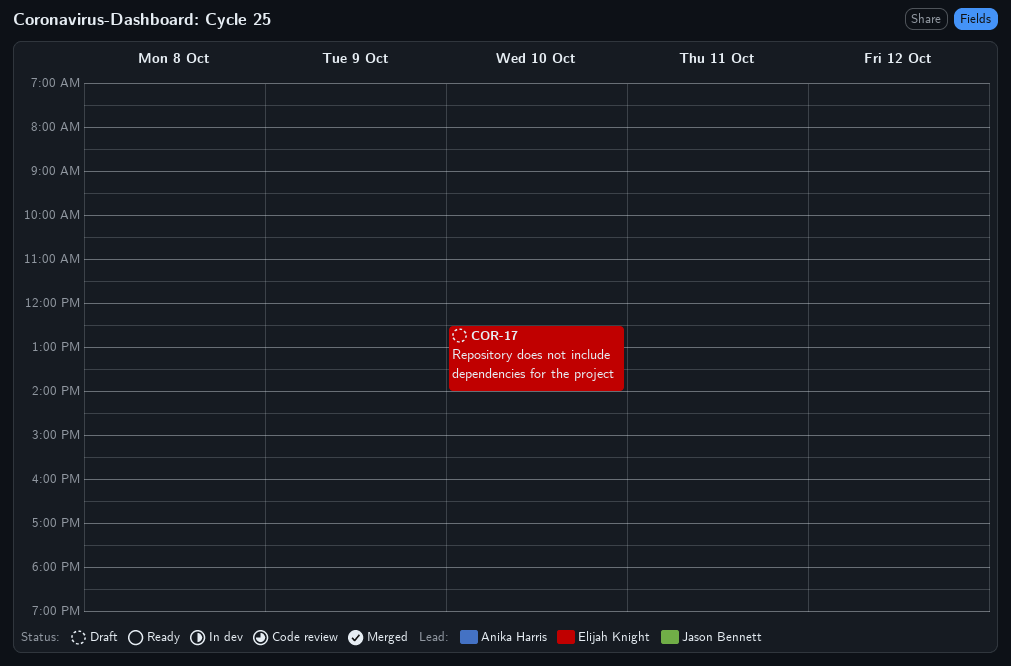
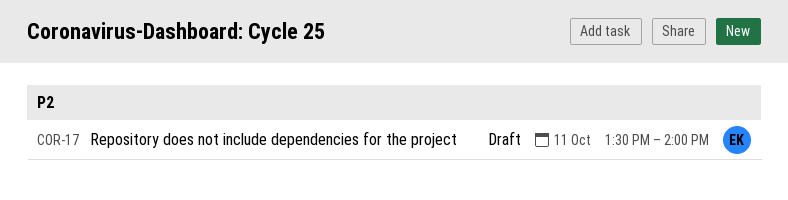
COR-17, day: Oct 10 -> Oct 11
COR-17, begins: 12:30 -> 13:30

